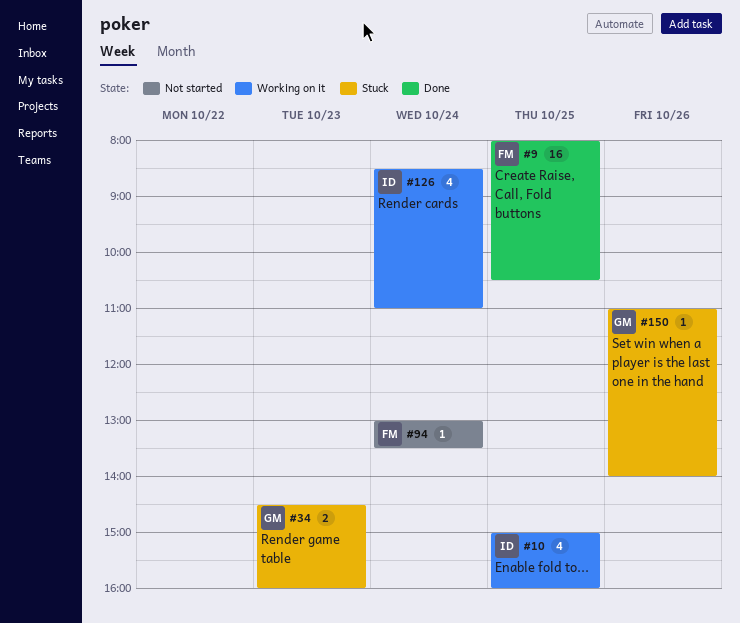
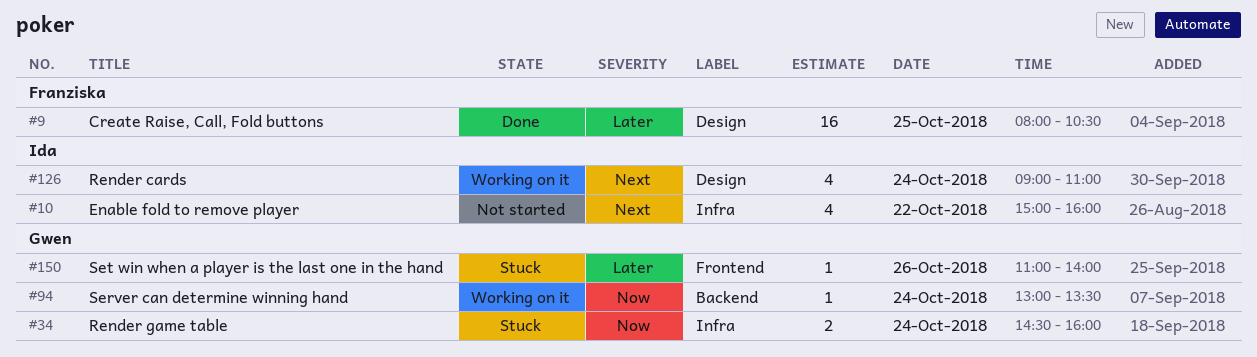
#10, status: Working on it -> Not started
#10, day: Oct 25 -> Oct 22
#34, day: Oct 23 -> Oct 24
#94, status: Not started -> Working on it
#94, owner: Franziska -> Gwen
#126, begins: 08:30 -> 09:00

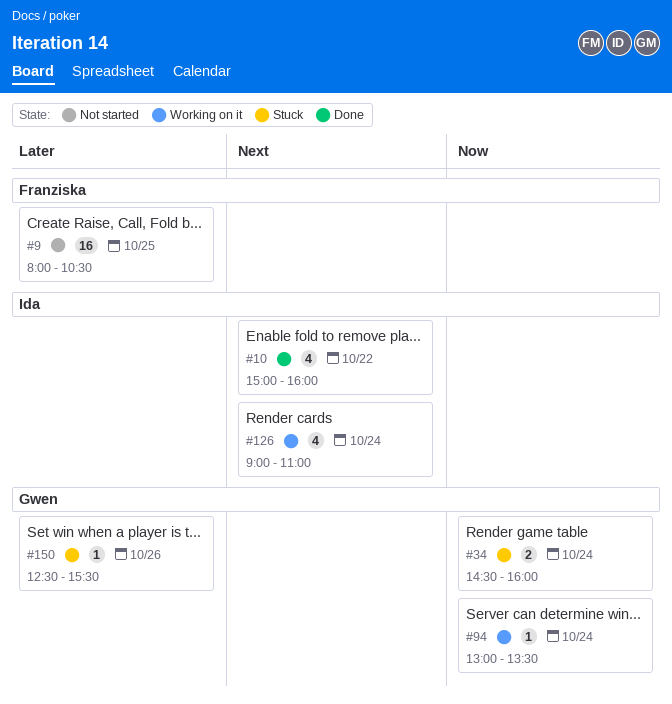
#9, status: Done -> Not started
#10, status: Not started -> Done
#150, begins: 11:00 -> 12:30
#150, ends: 14:00 -> 15:30

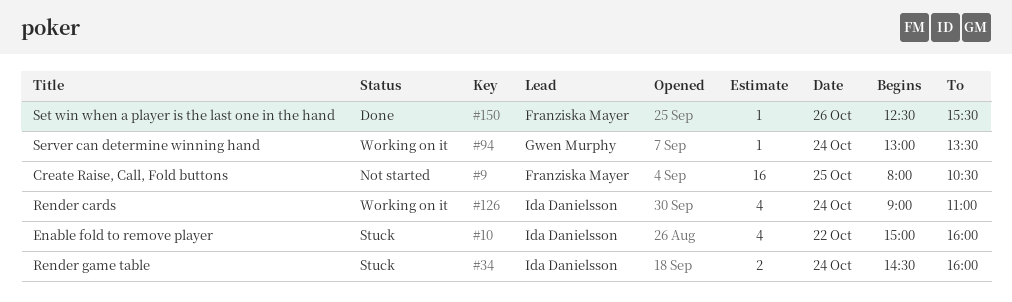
#10, status: Done -> Stuck
#34, owner: Gwen Murphy -> Ida Danielsson
#150, status: Stuck -> Done
#150, owner: Gwen Murphy -> Franziska Mayer

